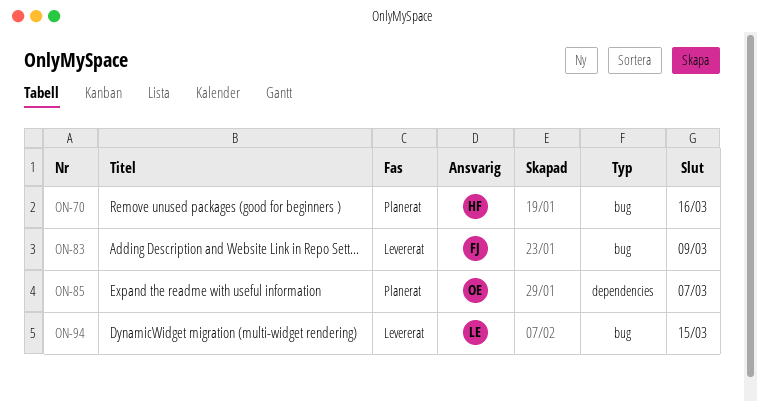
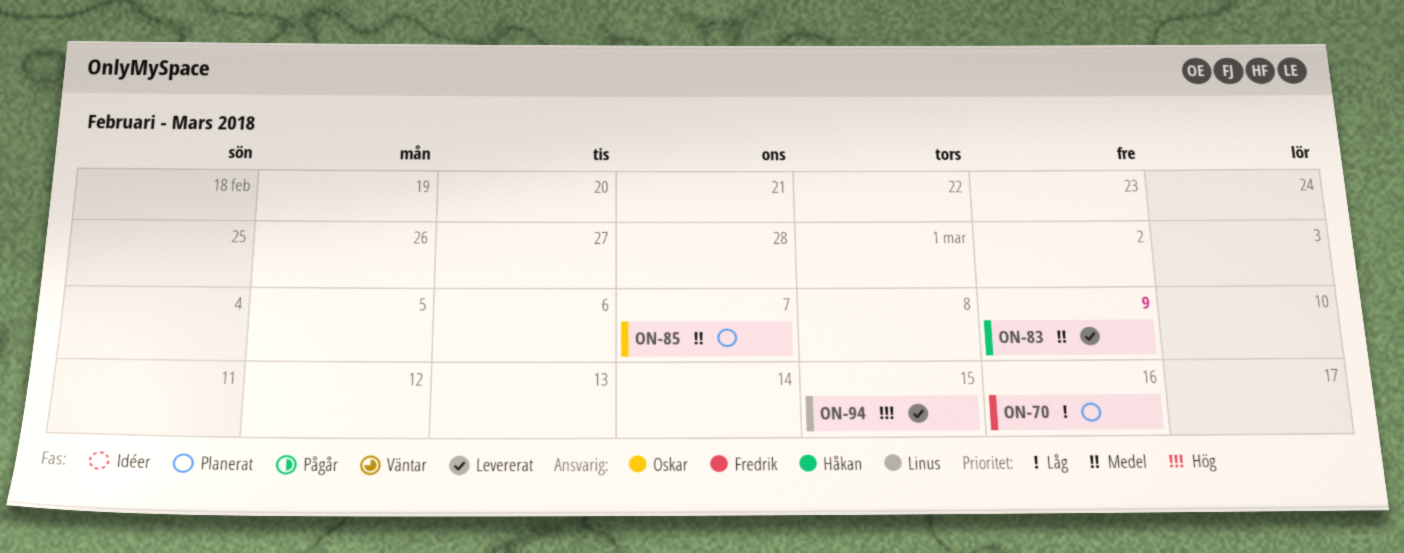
ON-70, owner: Håkan -> Fredrik
ON-83, owner: Fredrik -> Håkan

